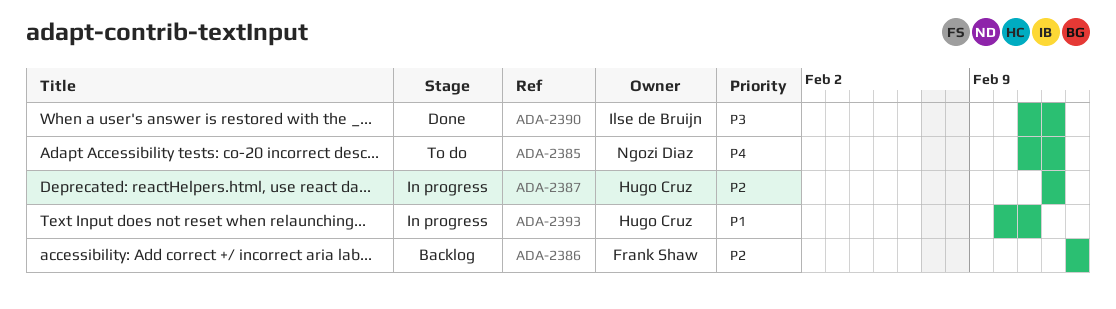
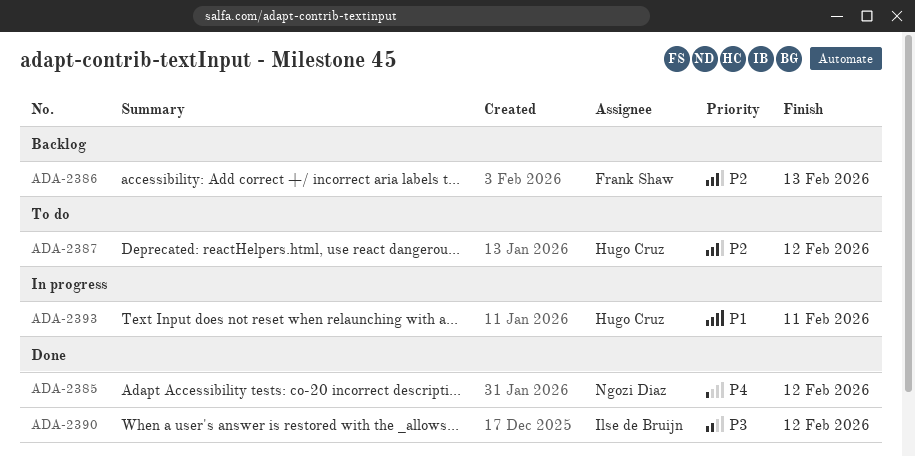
ADA-2385, status: To do -> Done
ADA-2387, status: In progress -> To do

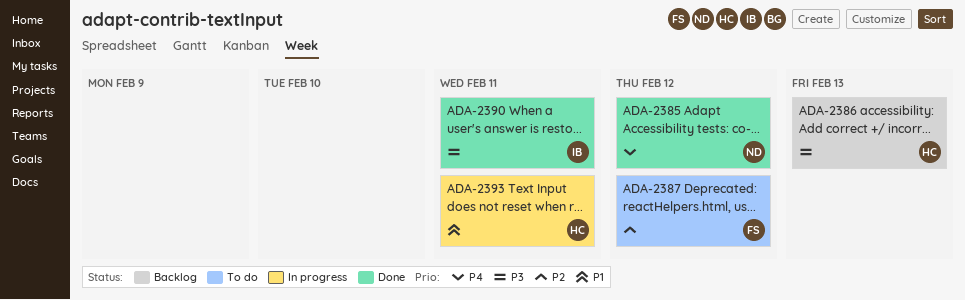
ADA-2386, owner: Frank Shaw -> Hugo Cruz
ADA-2386, priority: P2 -> P3
ADA-2387, owner: Hugo Cruz -> Frank Shaw
ADA-2390, due: Feb 12 -> Feb 11

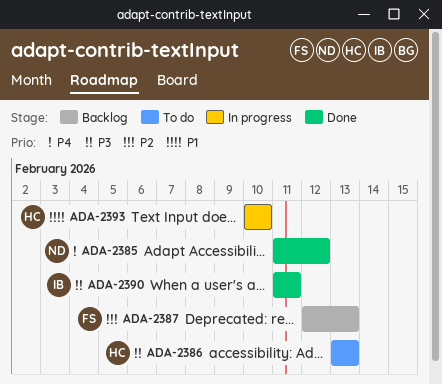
ADA-2386, status: Backlog -> To do
ADA-2387, status: To do -> Backlog
ADA-2387, due: Feb 12 -> Feb 13
ADA-2393, due: Feb 11 -> Feb 10

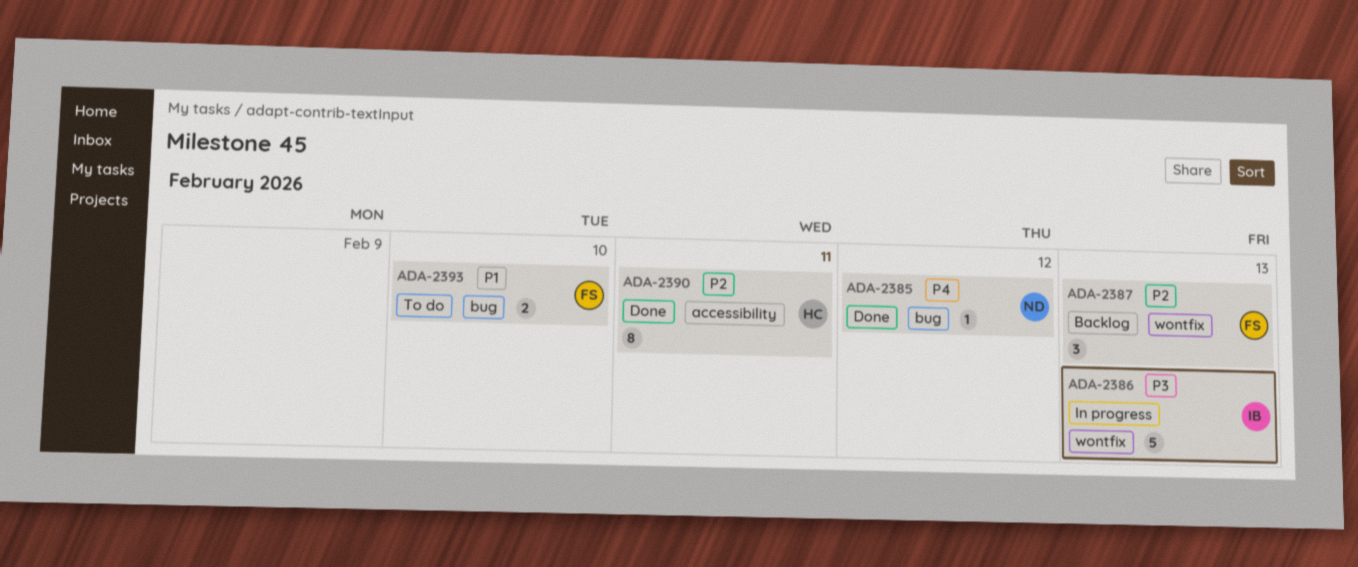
ADA-2386, status: To do -> In progress
ADA-2386, owner: HC -> IB
ADA-2390, owner: IB -> HC
ADA-2390, priority: P3 -> P2
ADA-2393, status: In progress -> To do
ADA-2393, owner: HC -> FS

